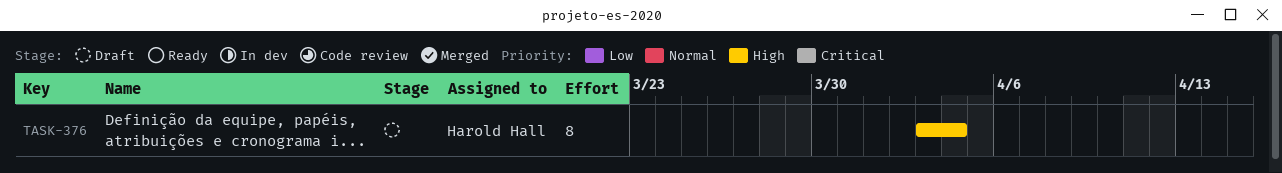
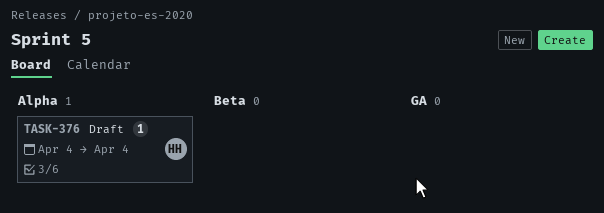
TASK-376, estimate: 8 -> 1
TASK-376, start: Apr 3 -> Apr 4

